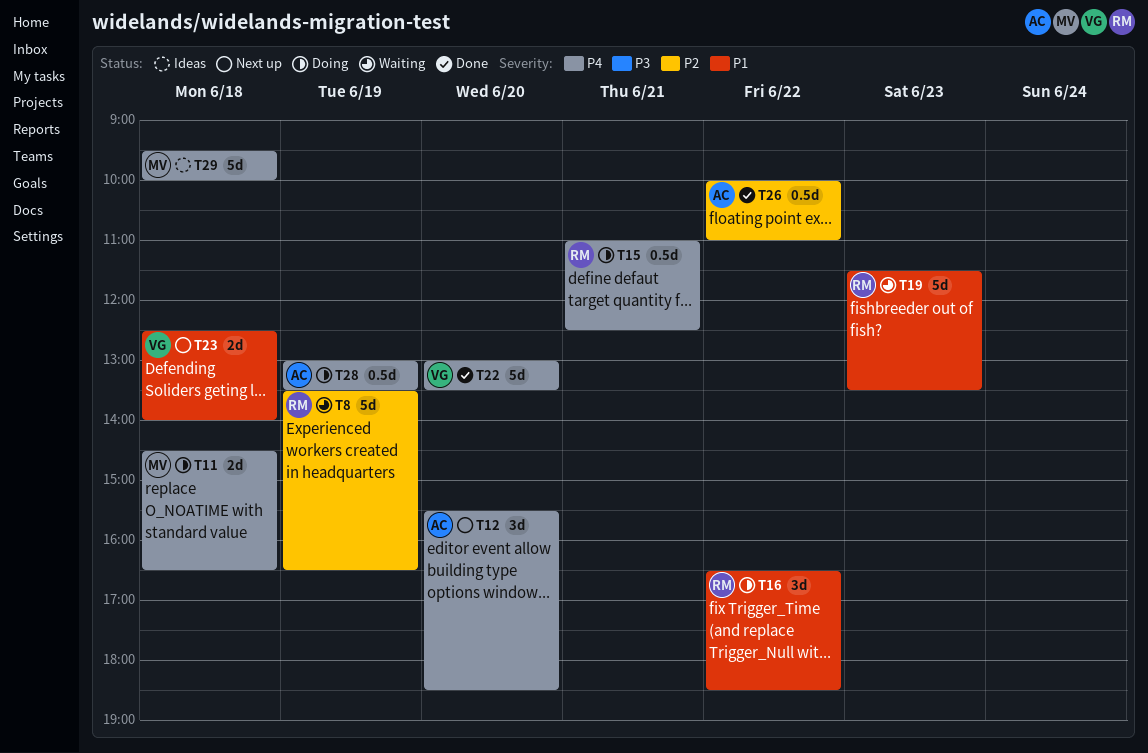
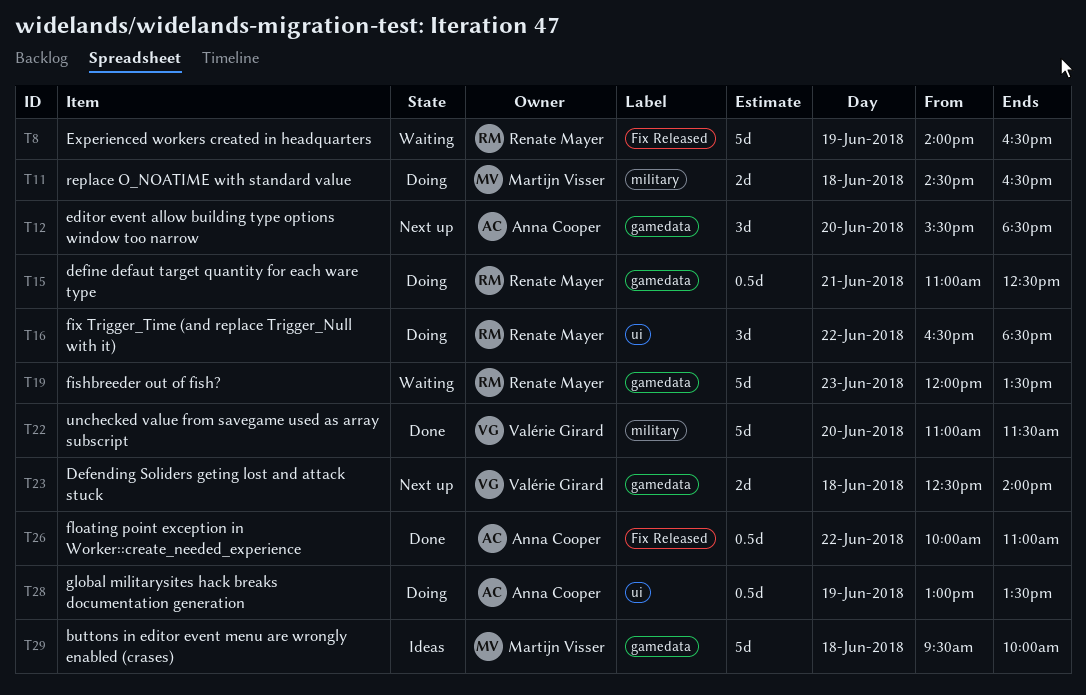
T8, begins: 13:30 -> 14:00
T19, begins: 11:30 -> 12:00
T22, begins: 13:00 -> 11:00
T22, ends: 13:30 -> 11:30

